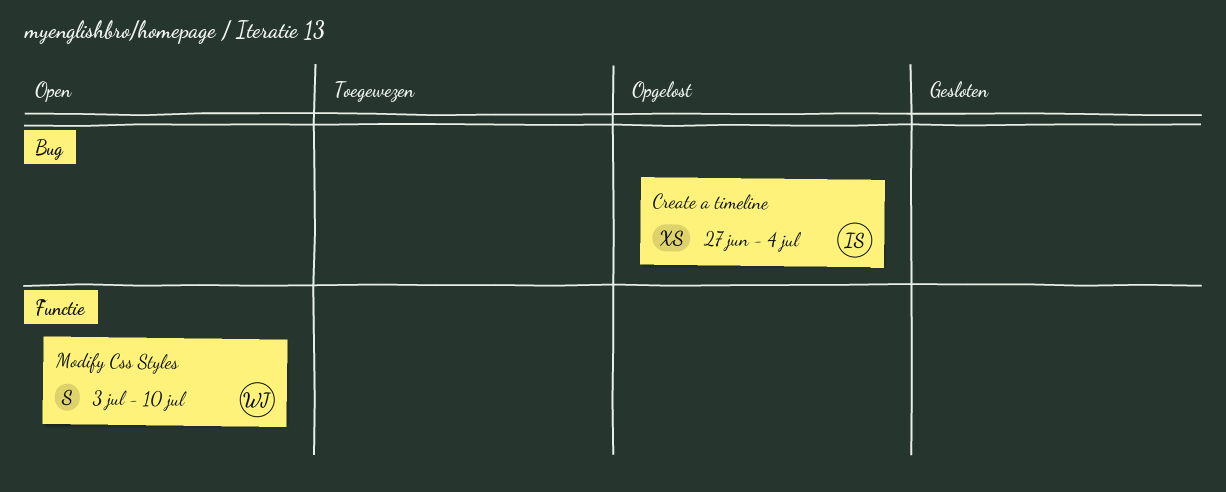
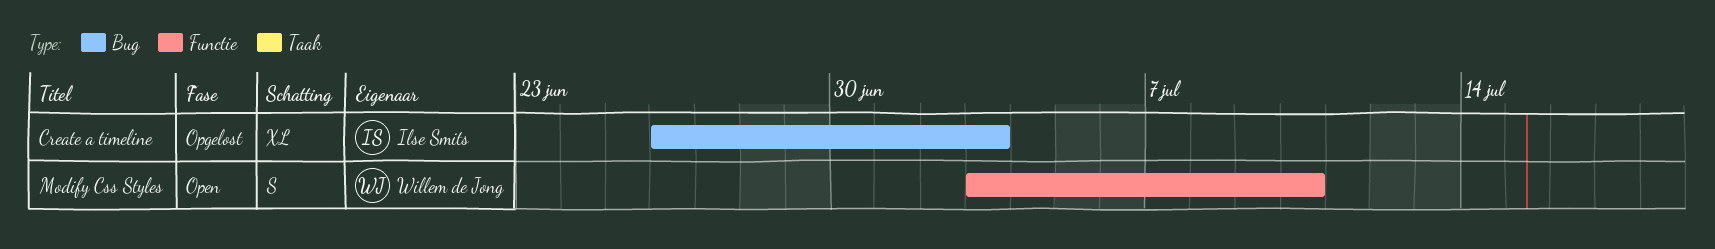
Create a timeline, estimate: XS -> XL
Create a timeline, start: Jun 27 -> Jun 26
Create a timeline, due: Jul 4 -> Jul 3

